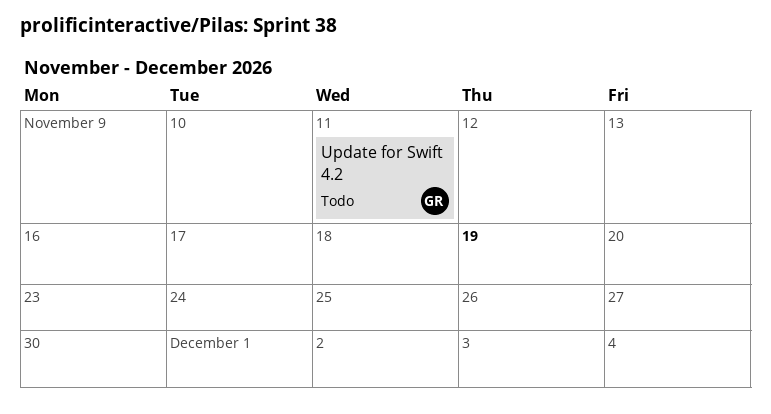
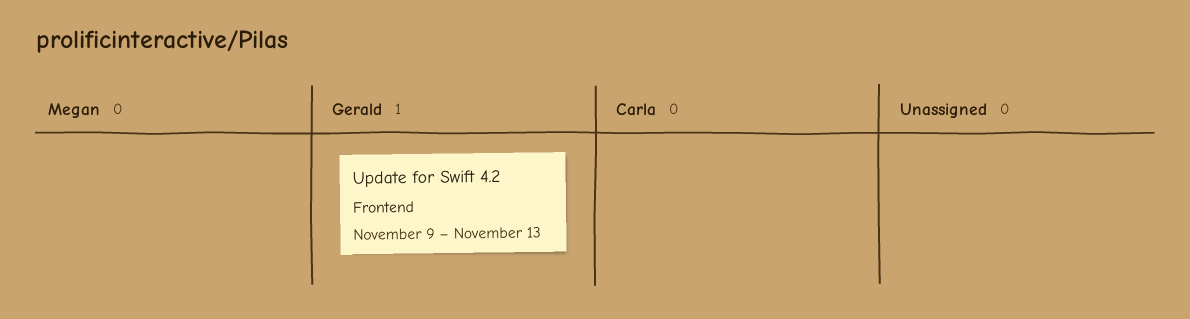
Update for Swift 4.2, due: Nov 11 -> Nov 13

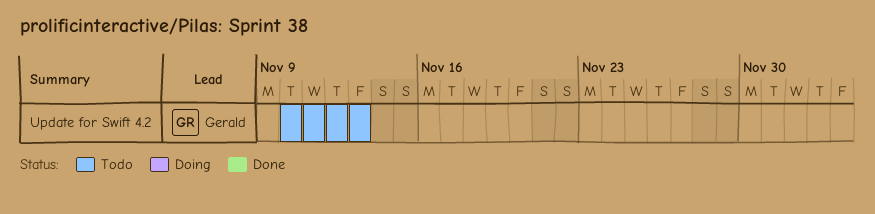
Update for Swift 4.2, start: Nov 9 -> Nov 10

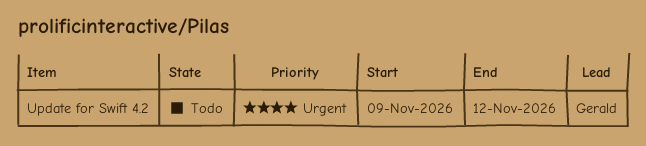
Update for Swift 4.2, start: Nov 10 -> Nov 9
Update for Swift 4.2, due: Nov 13 -> Nov 12

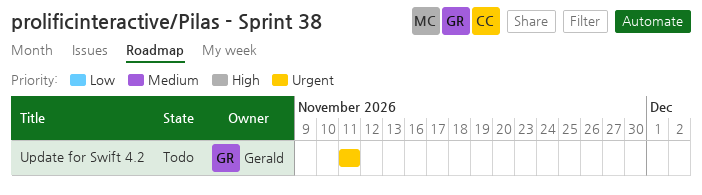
Update for Swift 4.2, start: Nov 9 -> Nov 11
Update for Swift 4.2, due: Nov 12 -> Nov 11

